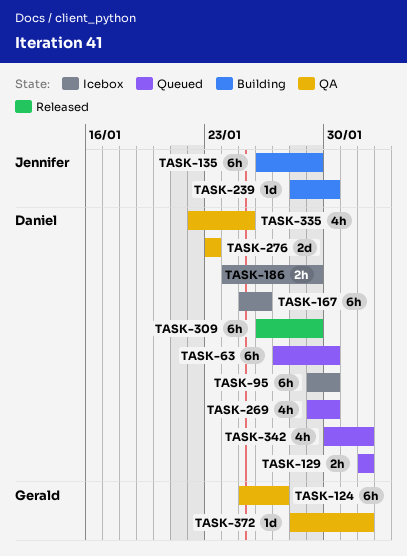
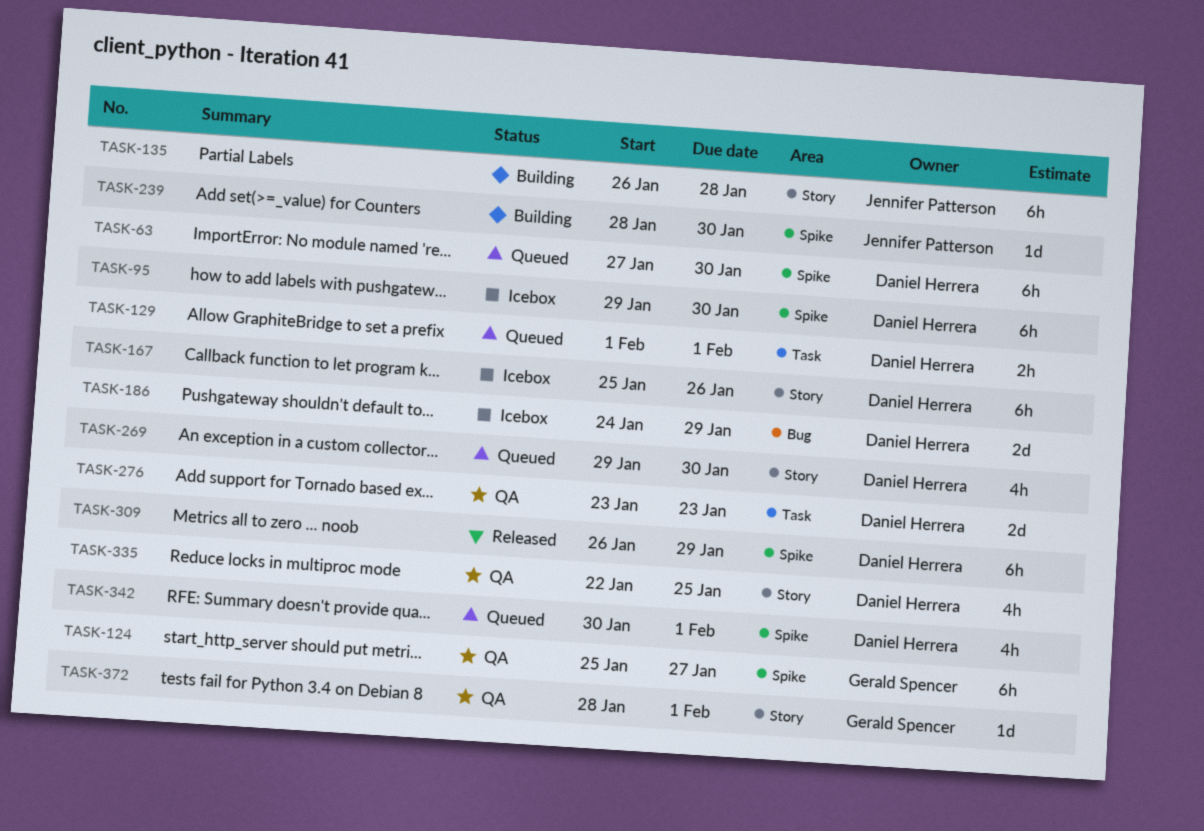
TASK-135, due: Jan 29 -> Jan 28
TASK-186, estimate: 2h -> 2d

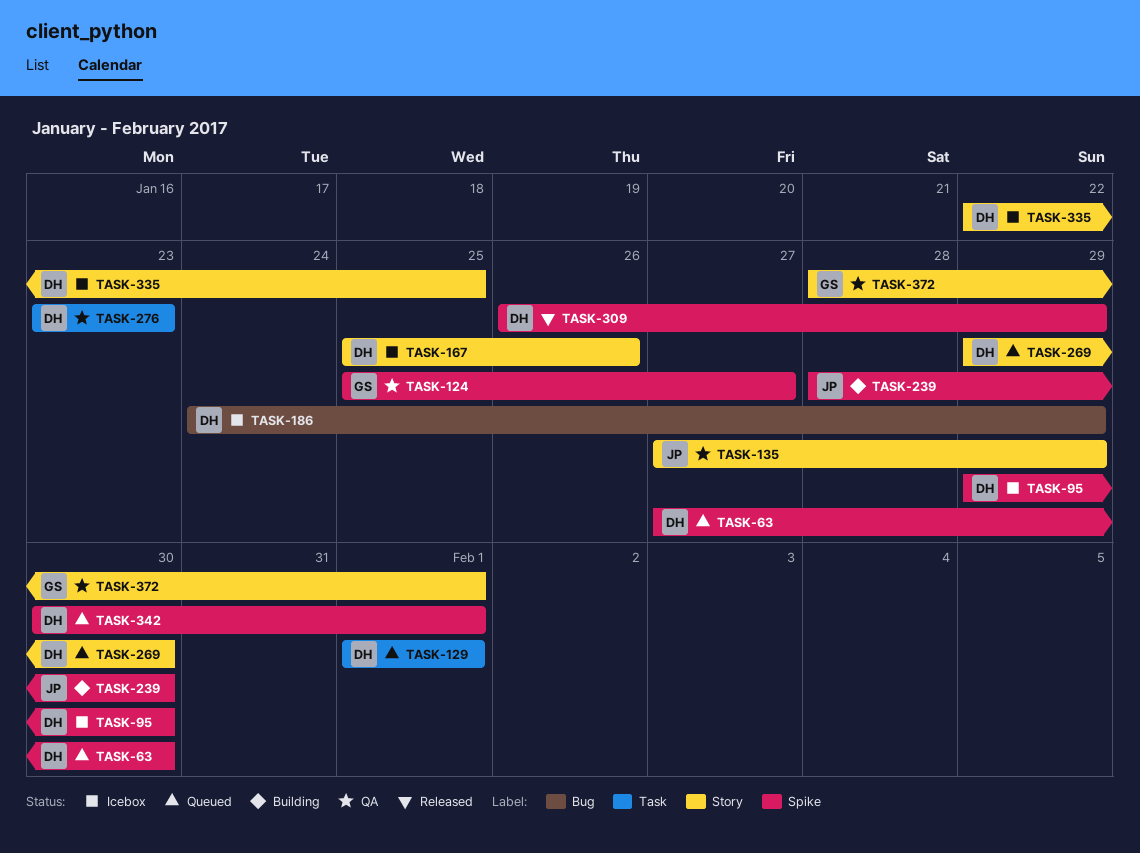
TASK-135, status: Building -> QA
TASK-135, start: Jan 26 -> Jan 27
TASK-135, due: Jan 28 -> Jan 29
TASK-335, status: QA -> Icebox

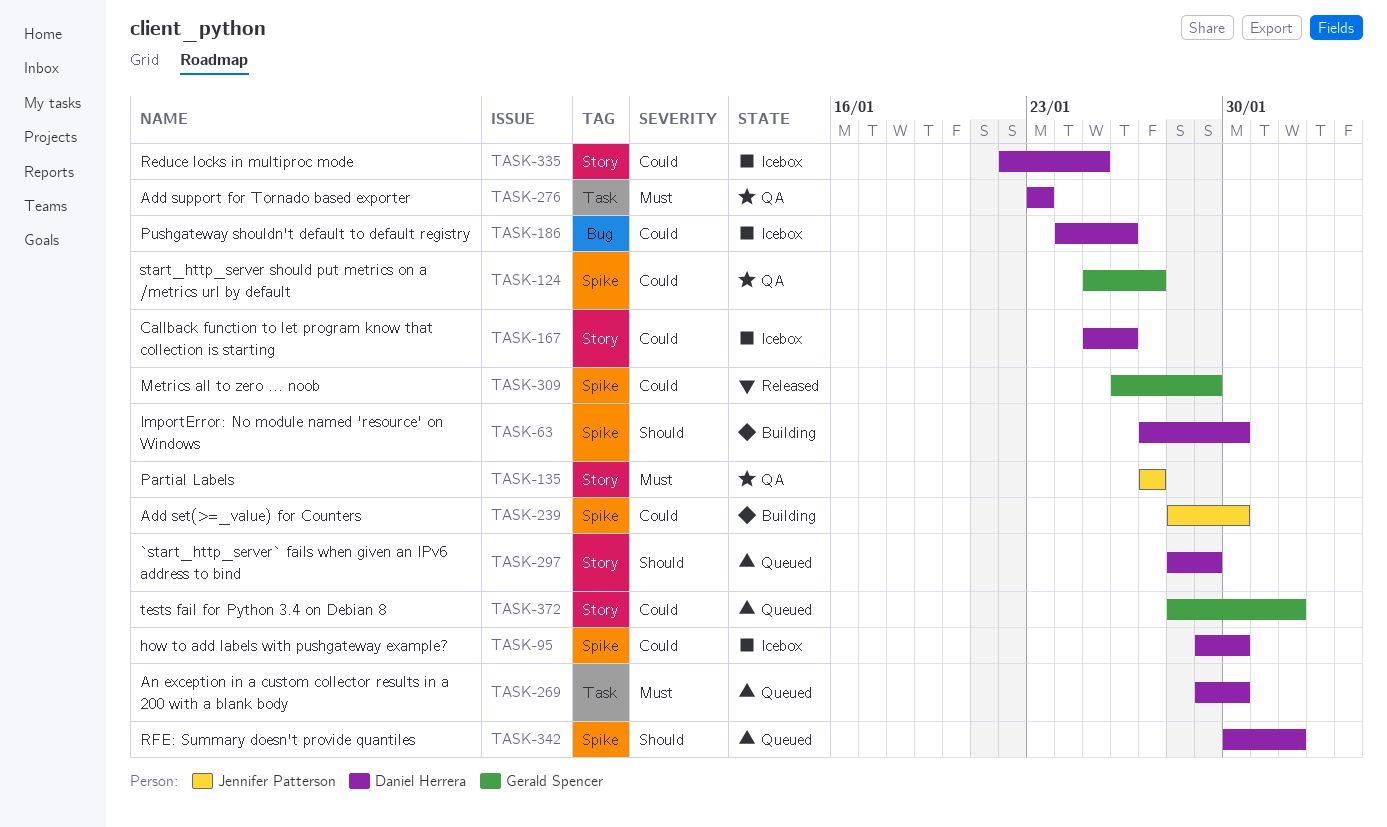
TASK-63, status: Queued -> Building
TASK-129: present -> none
TASK-135, due: Jan 29 -> Jan 27
TASK-186, due: Jan 29 -> Jan 26
TASK-269, label: Story -> Task
TASK-297: none -> present
TASK-309, owner: Daniel Herrera -> Gerald Spencer
TASK-372, status: QA -> Queued

